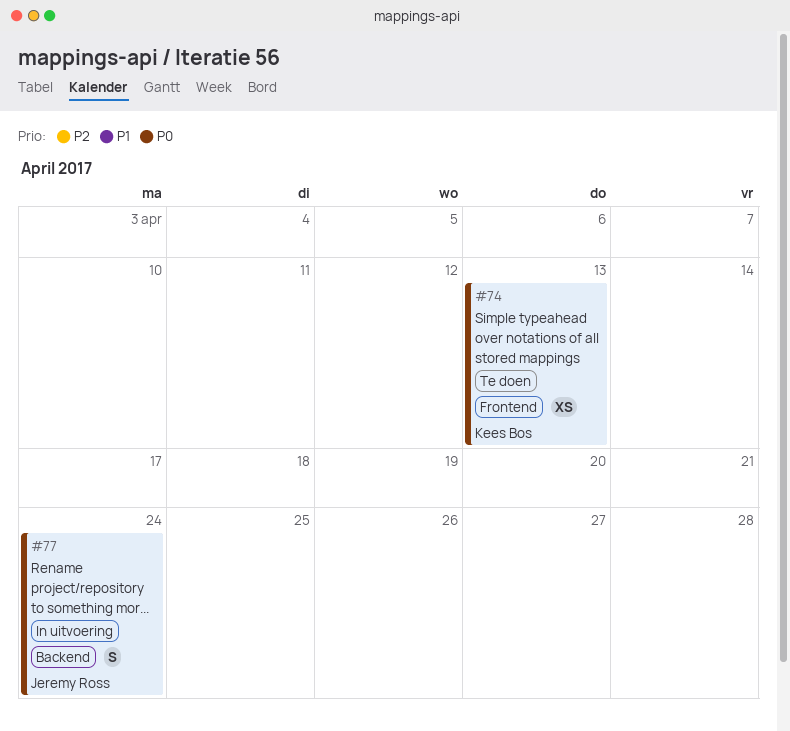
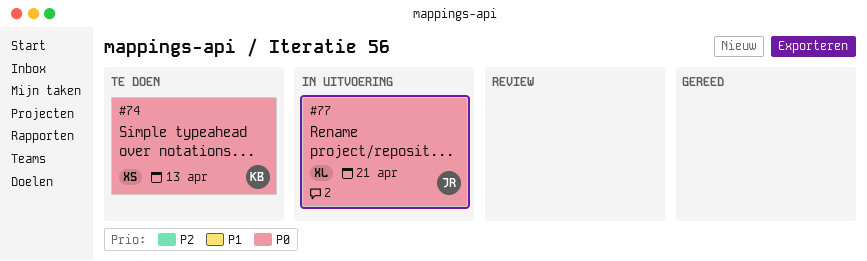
#77, estimate: S -> XL
#77, due: Apr 24 -> Apr 21

